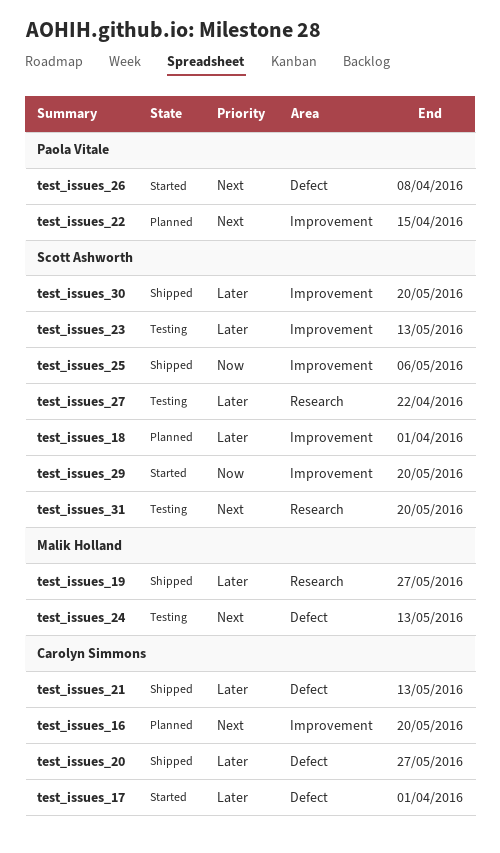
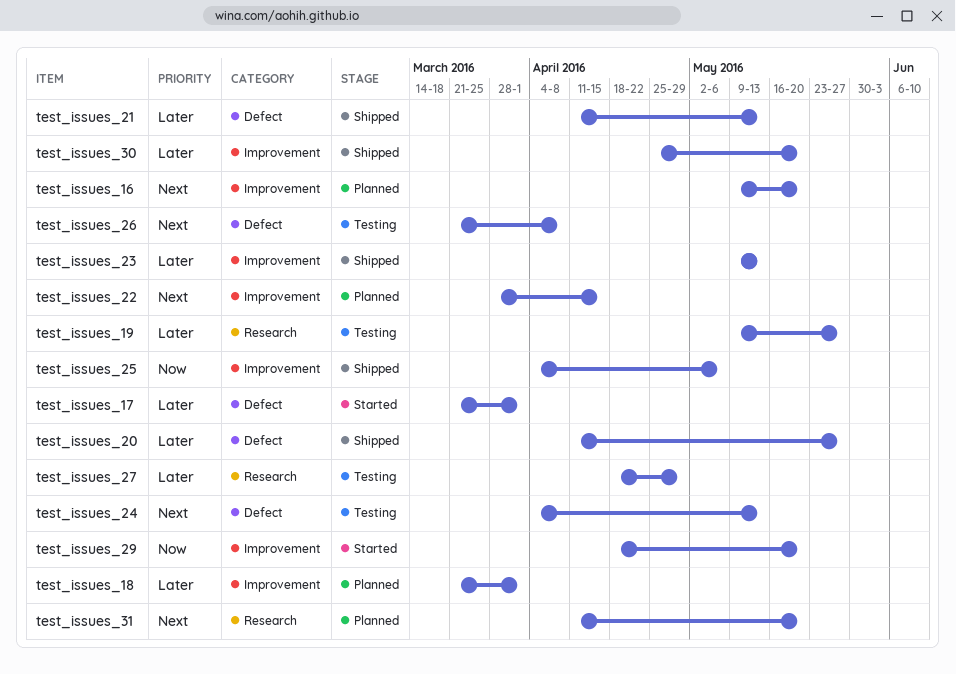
test_issues_19, status: Shipped -> Testing
test_issues_23, status: Testing -> Shipped
test_issues_26, status: Started -> Testing
test_issues_27, due: Apr 22 -> Apr 29
test_issues_31, status: Testing -> Planned

